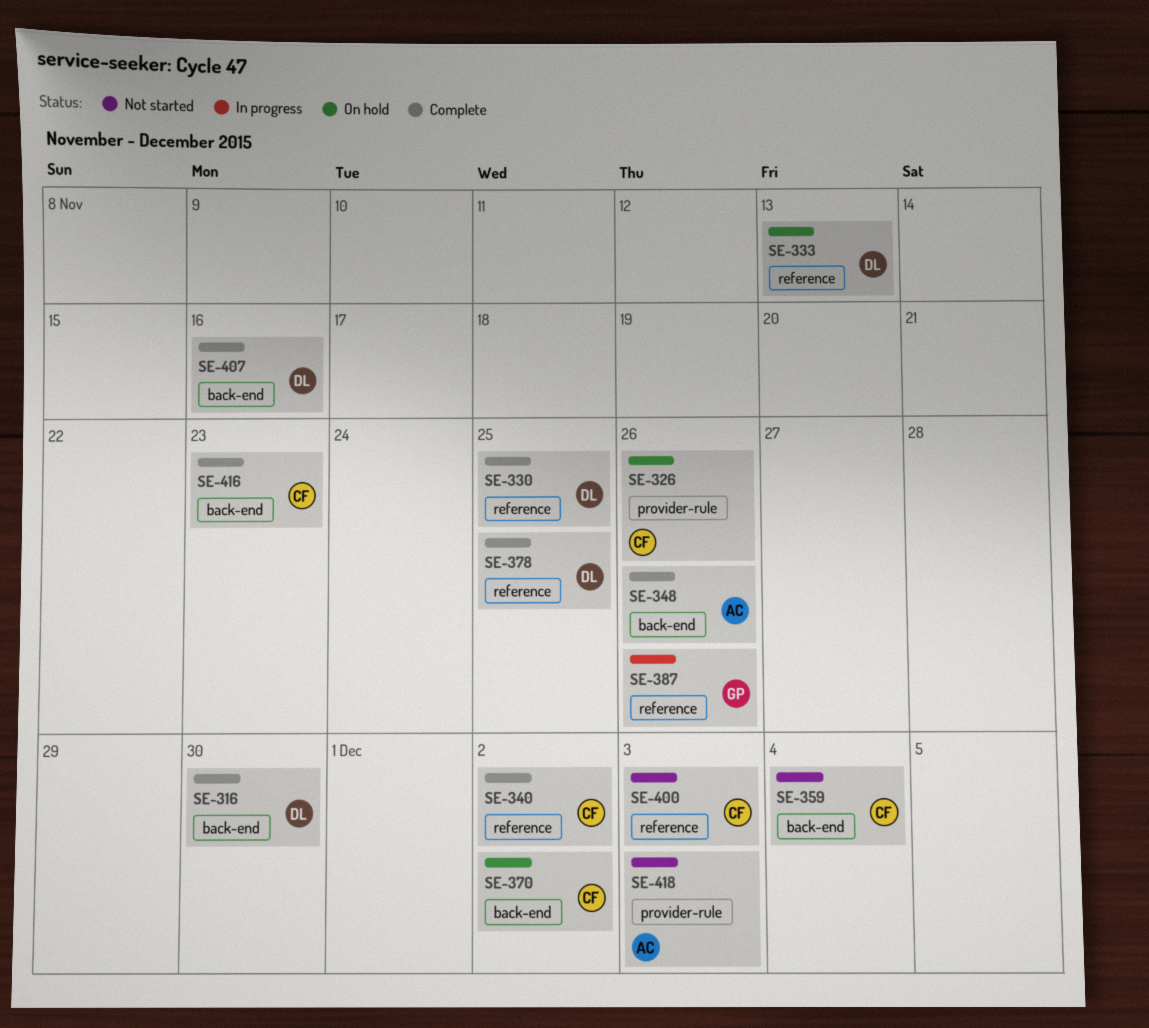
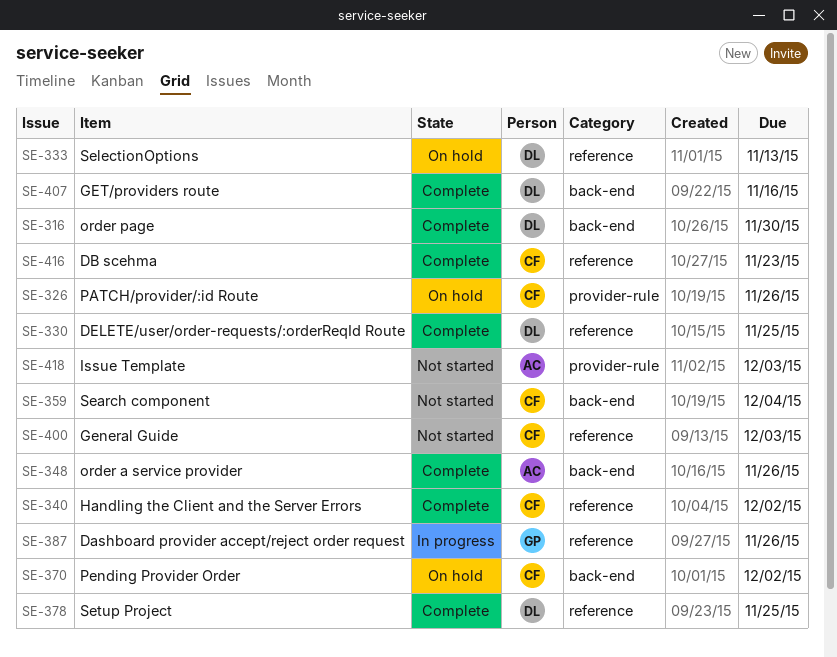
SE-416, label: back-end -> reference

